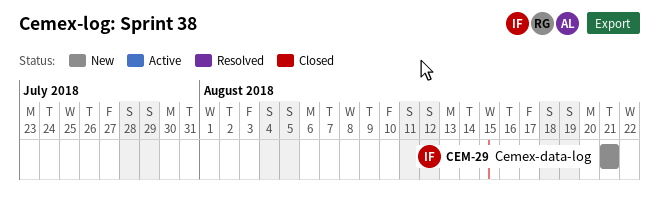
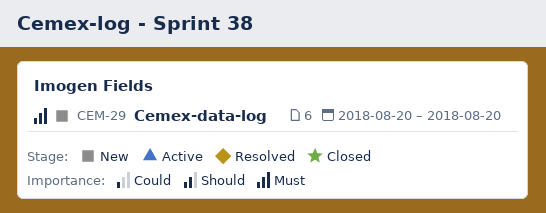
CEM-29, start: Aug 21 -> Aug 20
CEM-29, due: Aug 21 -> Aug 20

